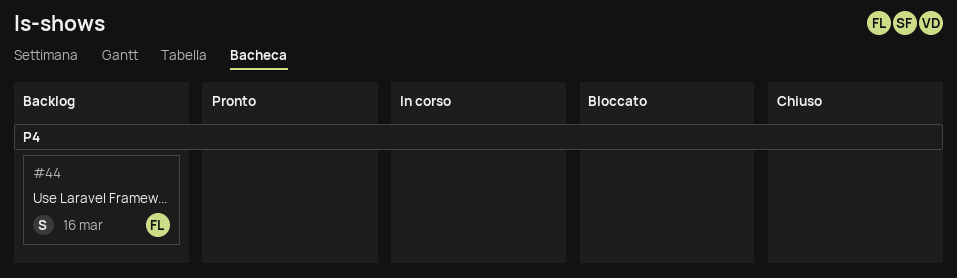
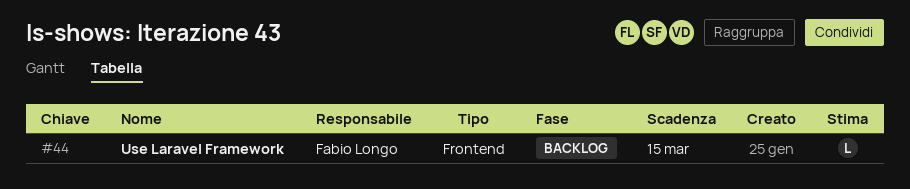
#44, estimate: S -> L
#44, due: Mar 16 -> Mar 15

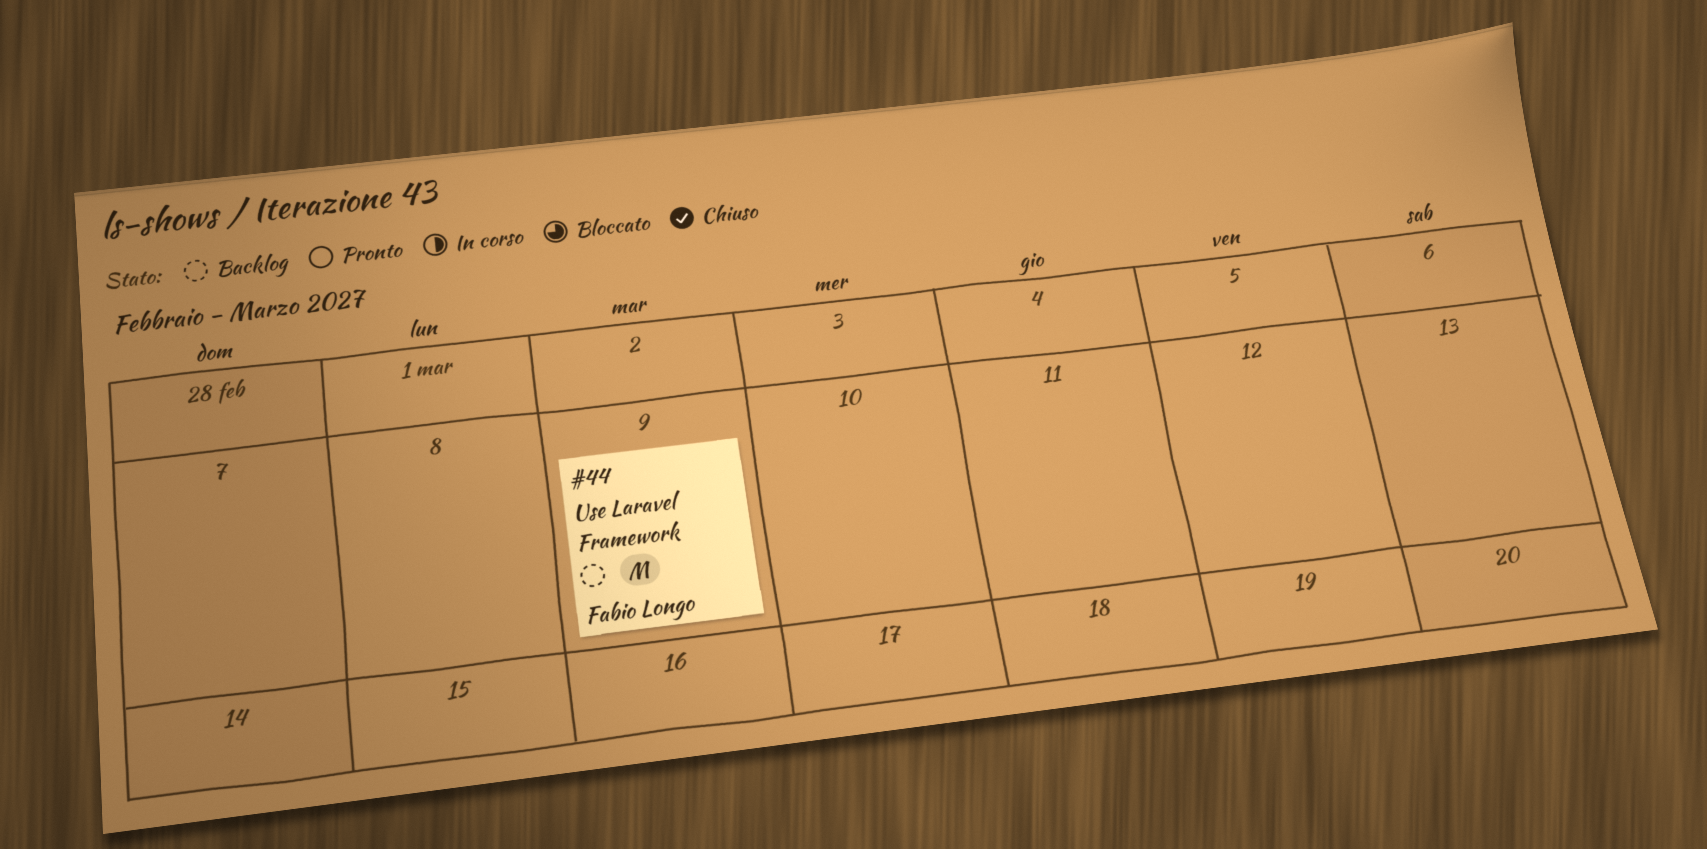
#44, estimate: L -> M
#44, due: Mar 15 -> Mar 9

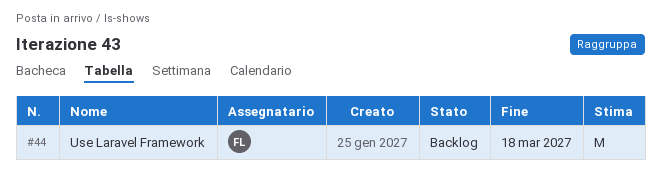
#44, due: Mar 9 -> Mar 18

